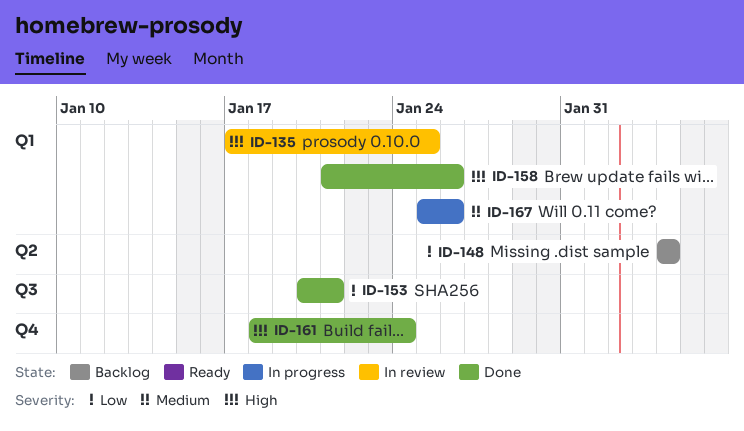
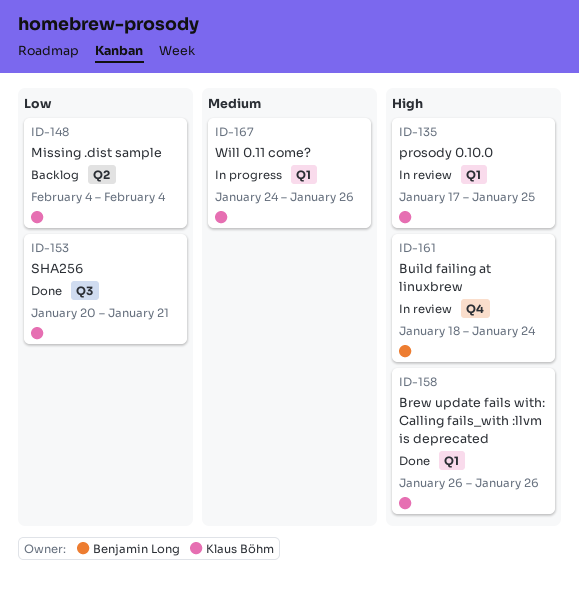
ID-158, start: Jan 21 -> Jan 26
ID-161, status: Done -> In review
ID-167, start: Jan 25 -> Jan 24

